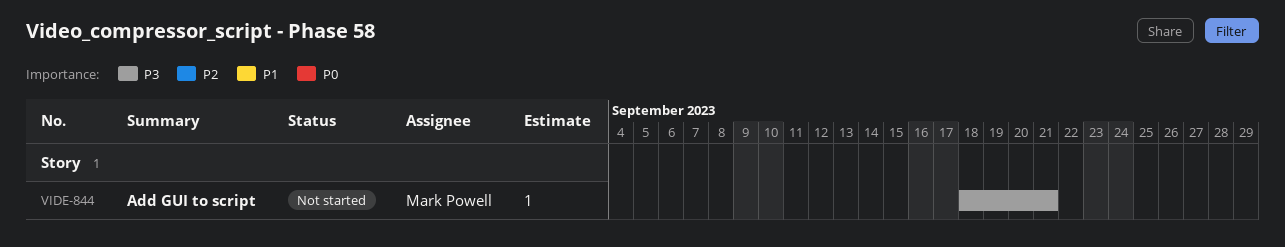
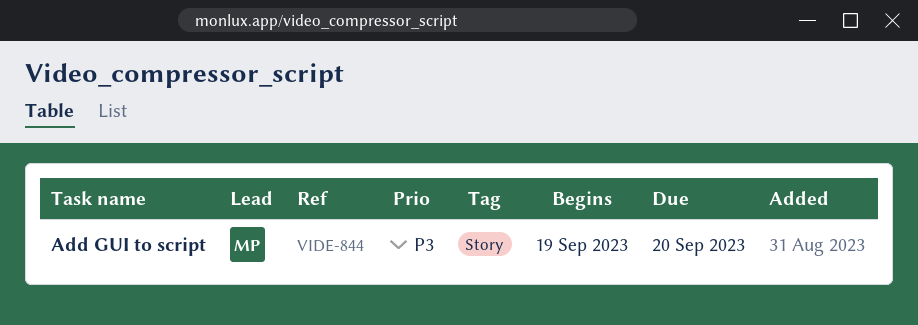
VIDE-844, start: Sep 18 -> Sep 19
VIDE-844, due: Sep 21 -> Sep 20

